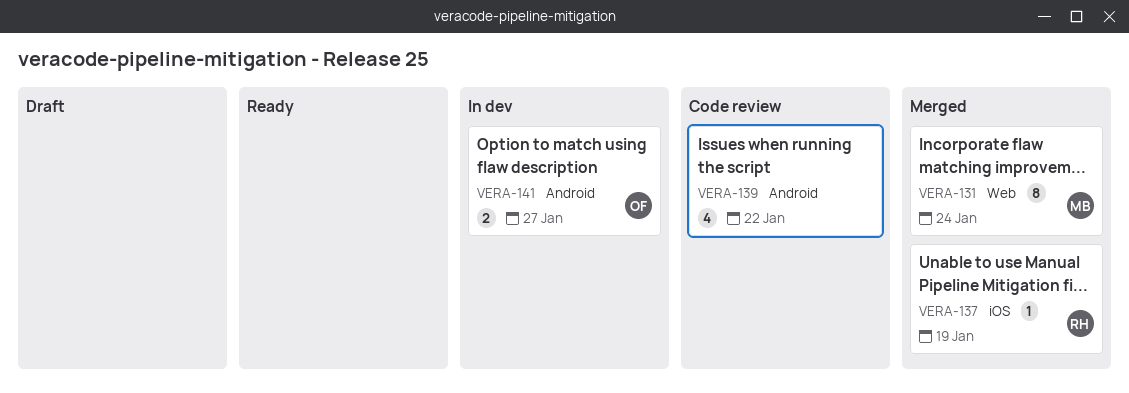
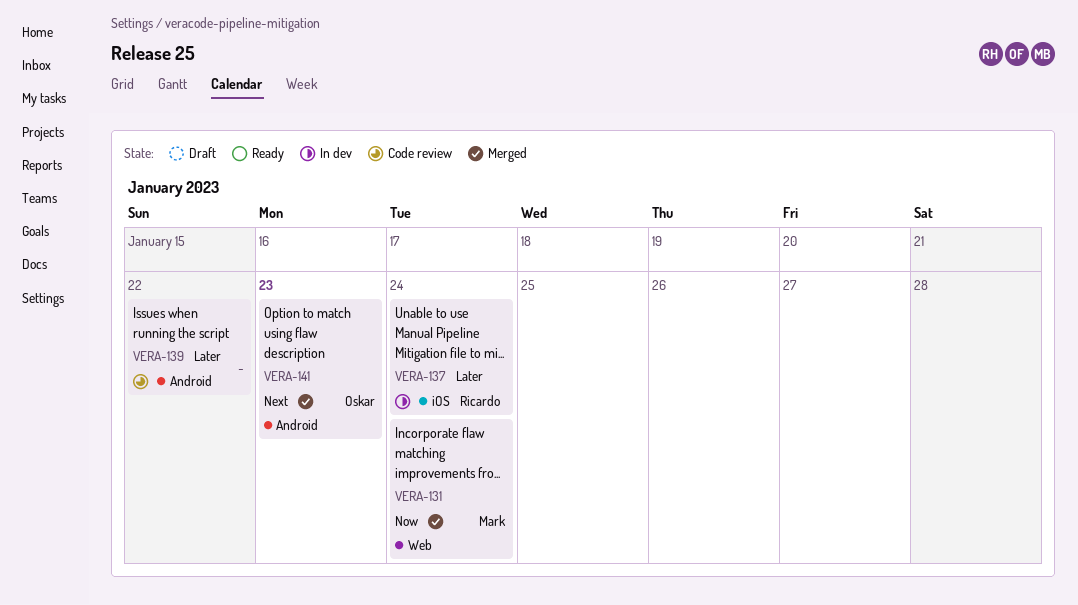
VERA-137, status: Merged -> In dev
VERA-137, due: Jan 19 -> Jan 24
VERA-141, status: In dev -> Merged
VERA-141, due: Jan 27 -> Jan 23

